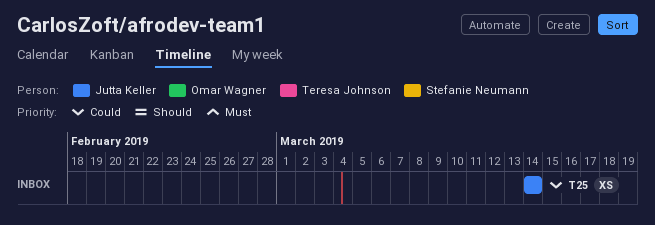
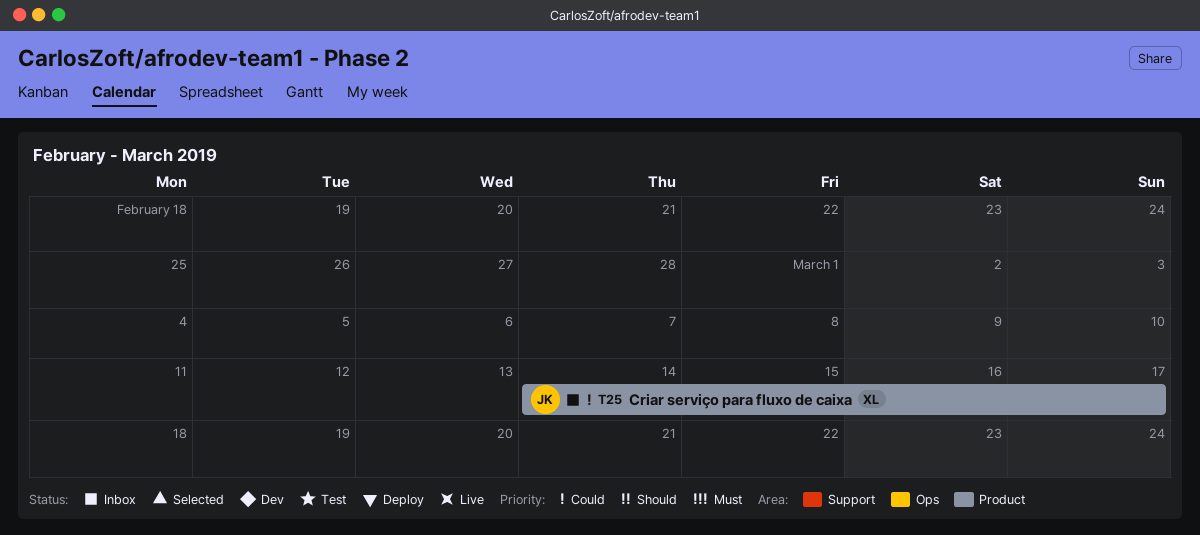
T25, estimate: XS -> XL
T25, due: Mar 14 -> Mar 17

